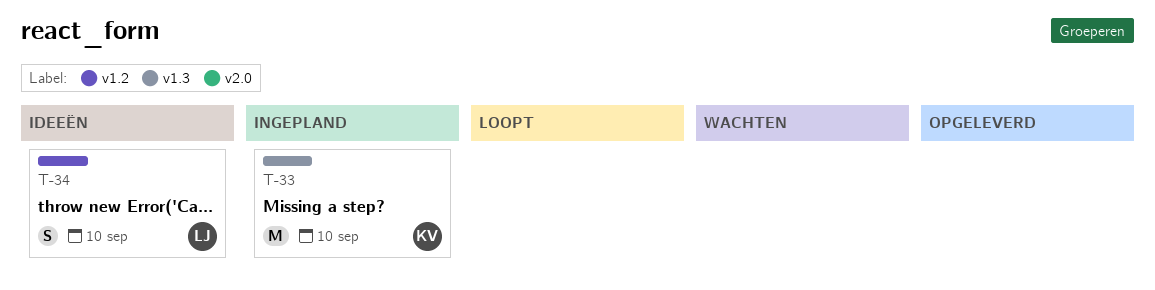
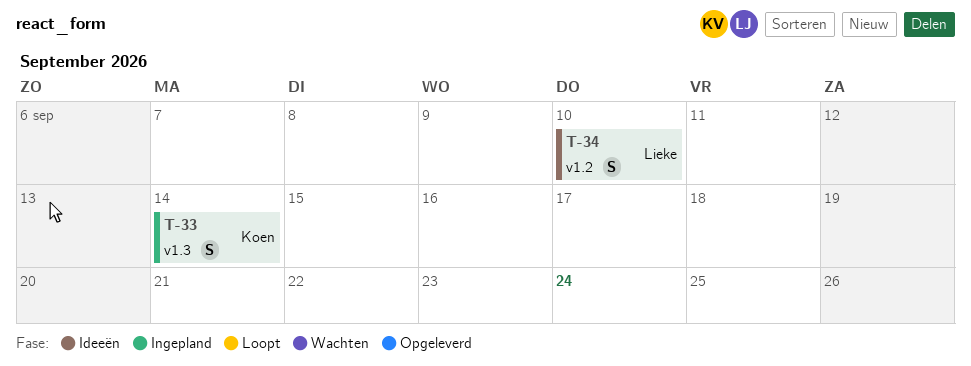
T-33, estimate: M -> S
T-33, due: Sep 10 -> Sep 14

